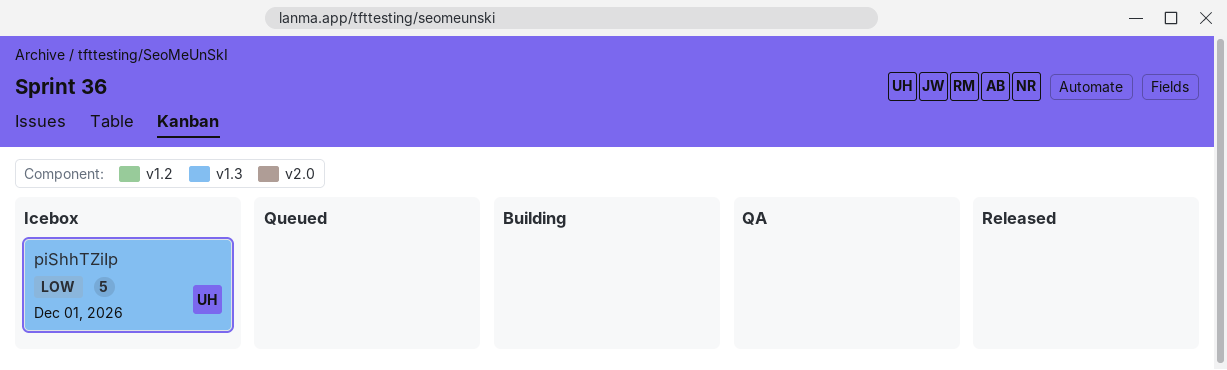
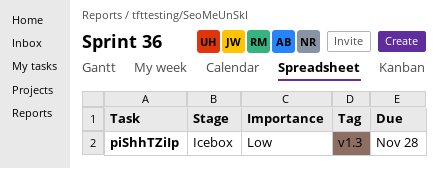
piShhTZiIp, due: Dec 1 -> Nov 28

